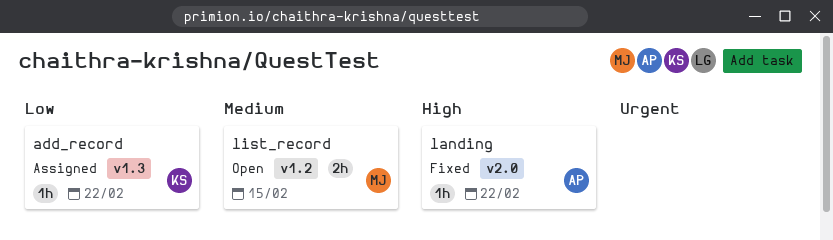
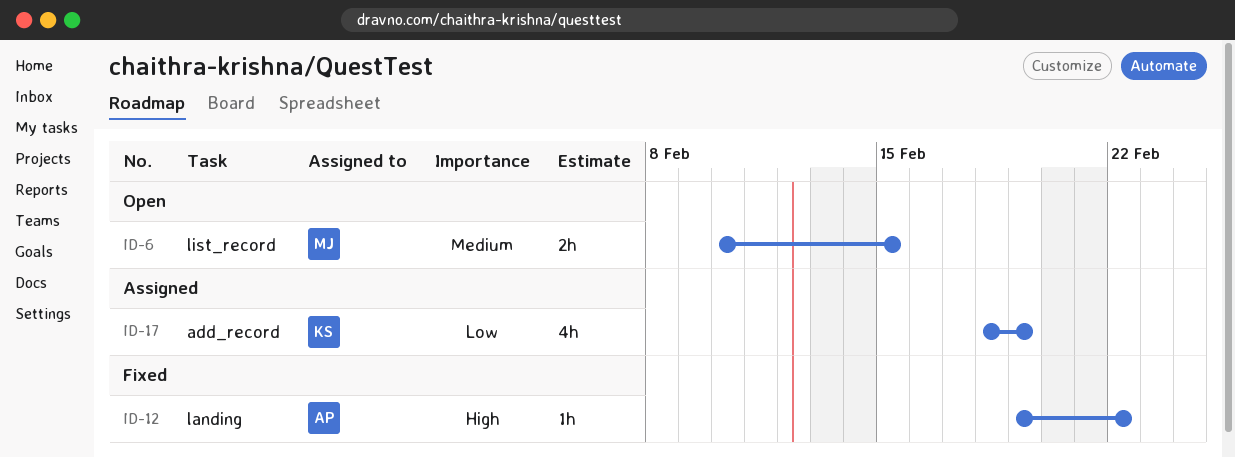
add_record, estimate: 1h -> 4h
add_record, due: Feb 22 -> Feb 19

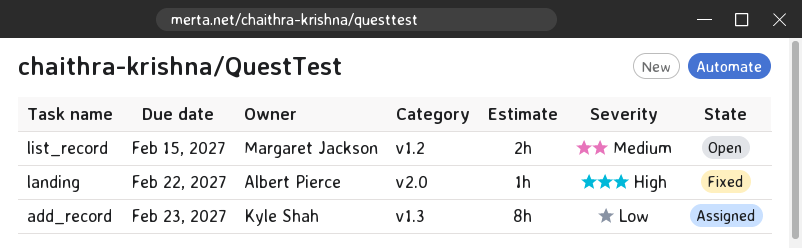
add_record, estimate: 4h -> 8h
add_record, due: Feb 19 -> Feb 23

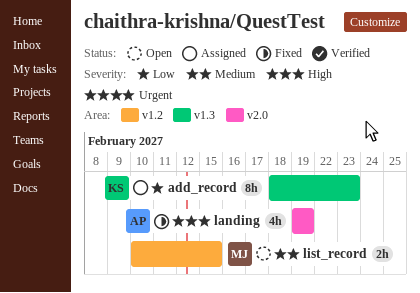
landing, estimate: 1h -> 4h
landing, due: Feb 22 -> Feb 19

